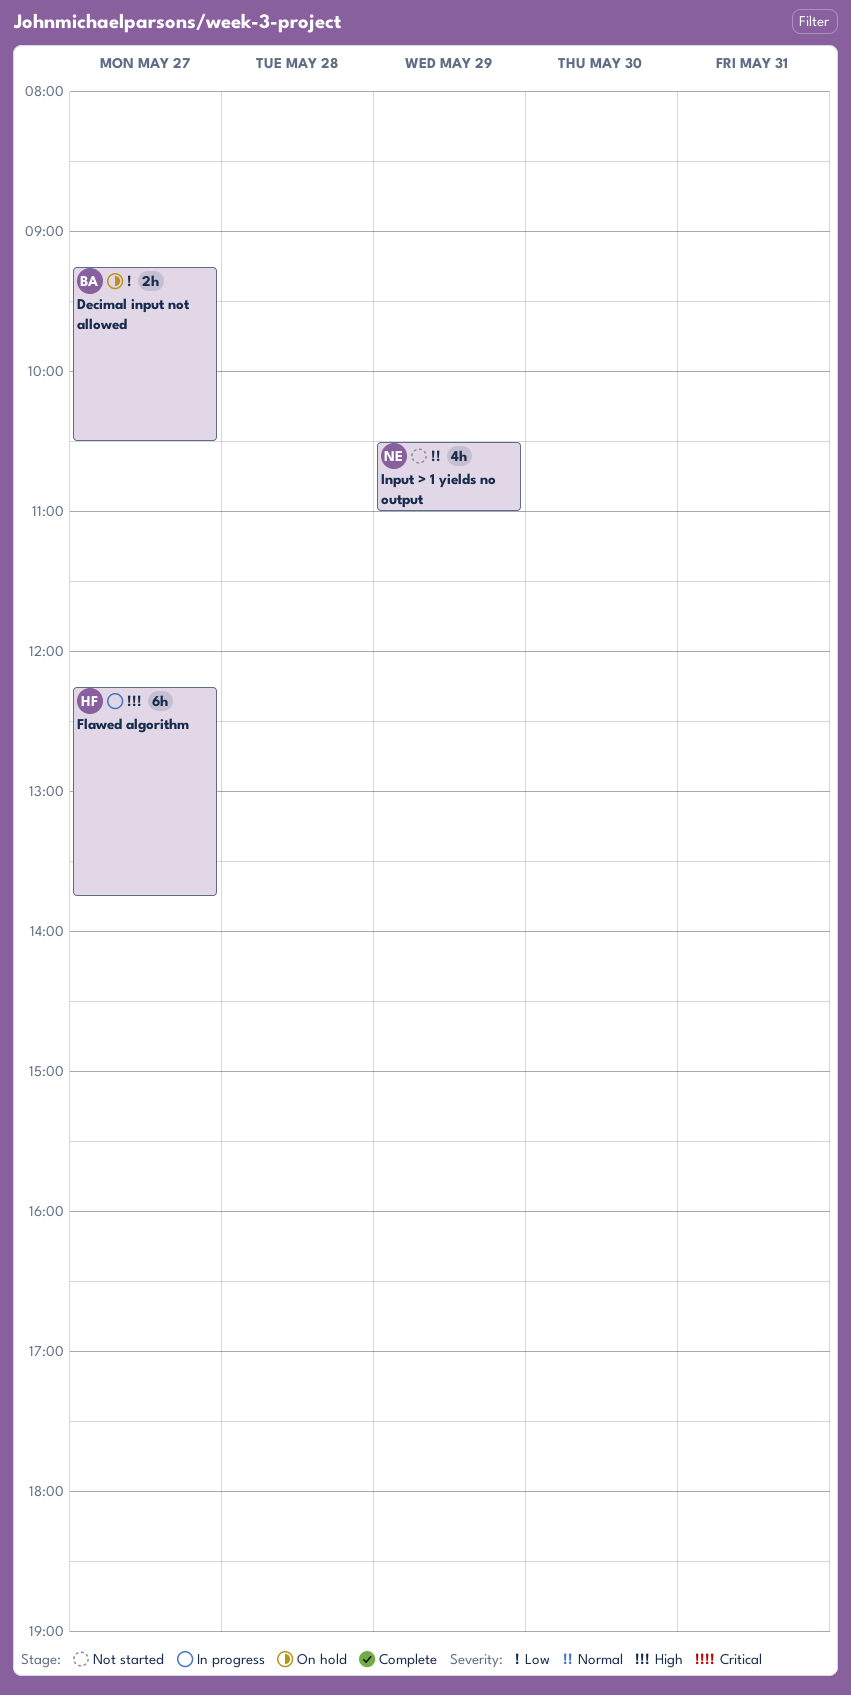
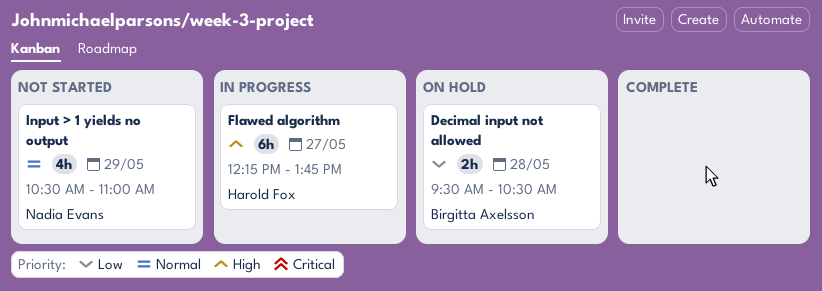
Decimal input not allowed, day: May 27 -> May 28
Decimal input not allowed, begins: 09:15 -> 09:30

